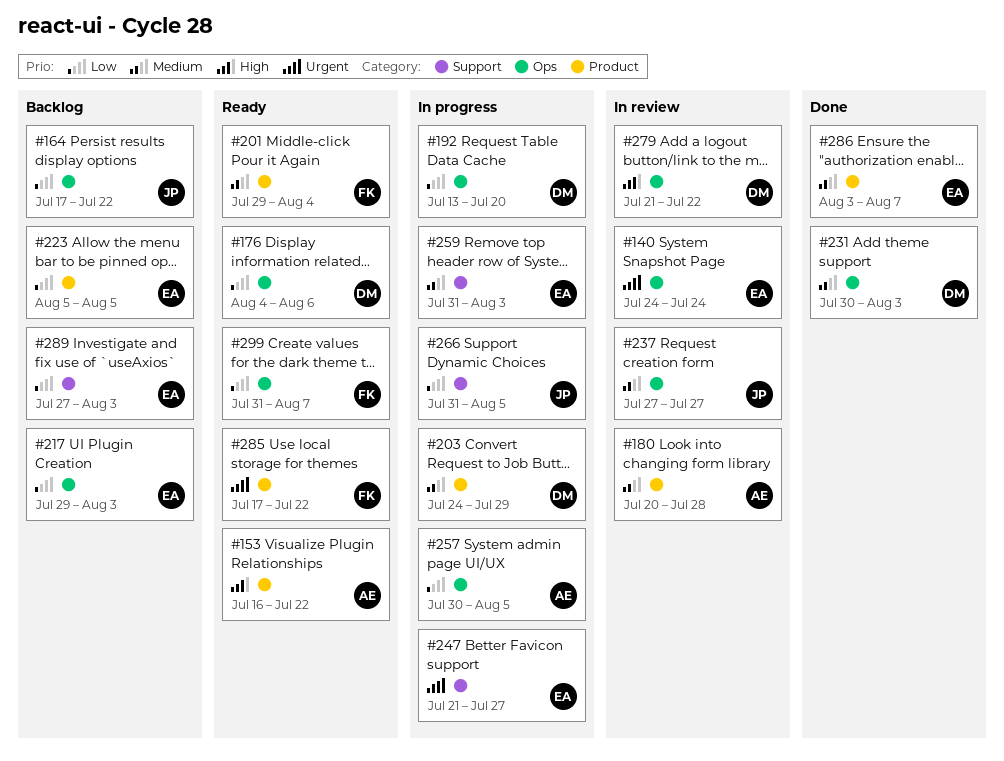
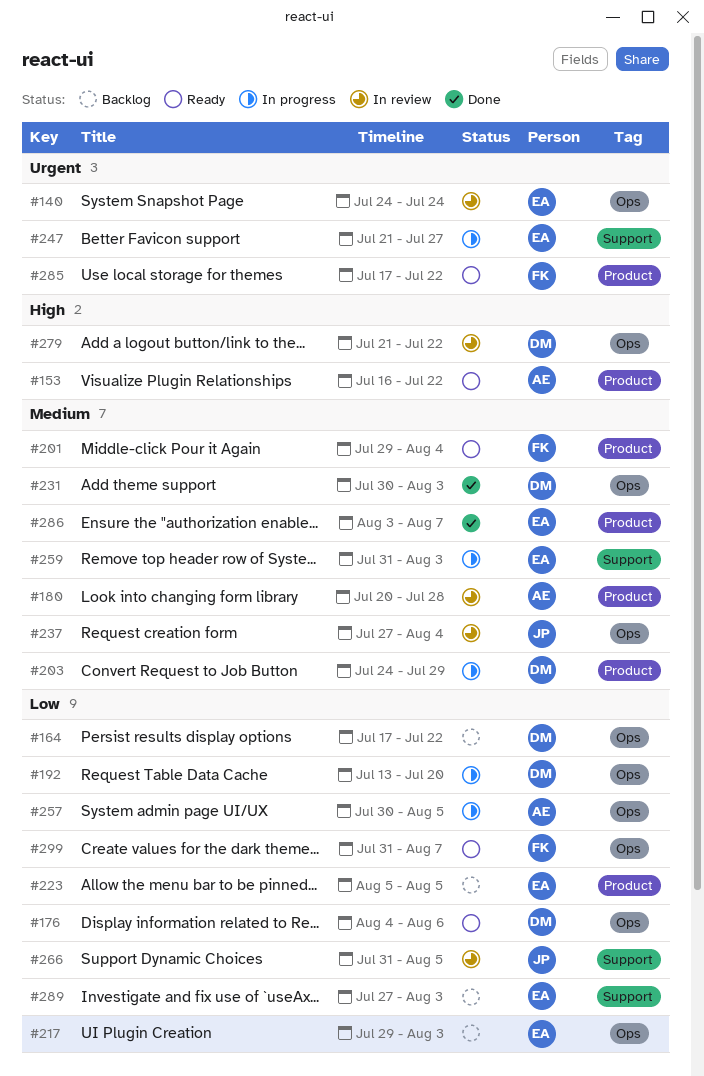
#164, owner: JP -> DM
#237, due: Jul 27 -> Aug 4
#266, status: In progress -> In review

